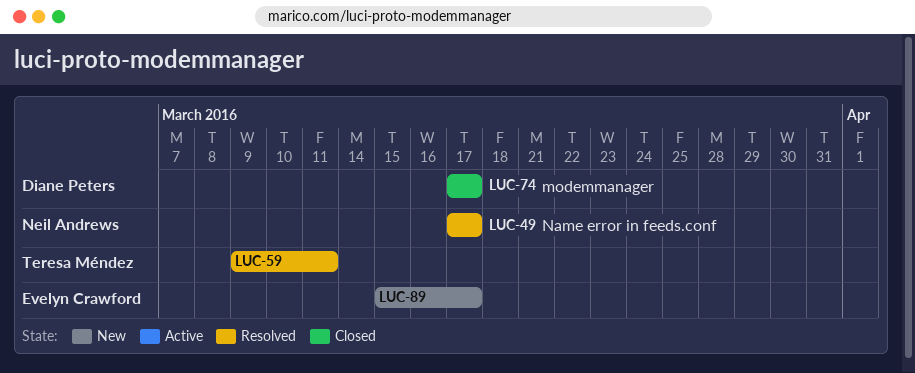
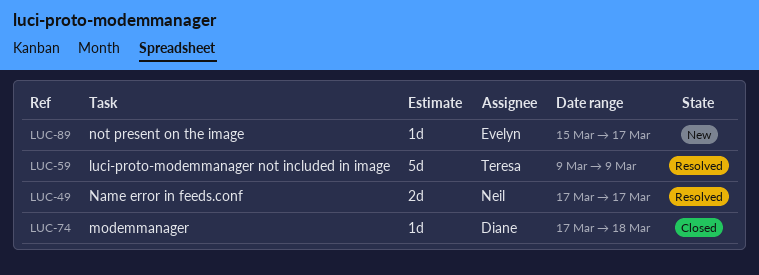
LUC-59, due: Mar 11 -> Mar 9
LUC-74, due: Mar 17 -> Mar 18

